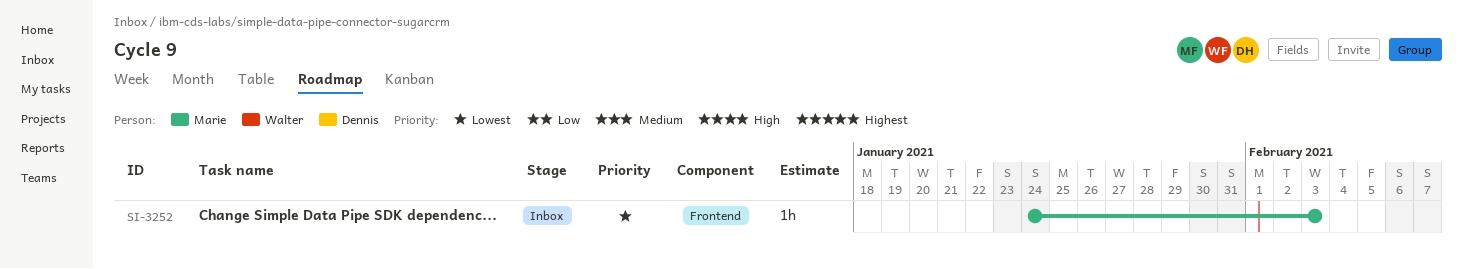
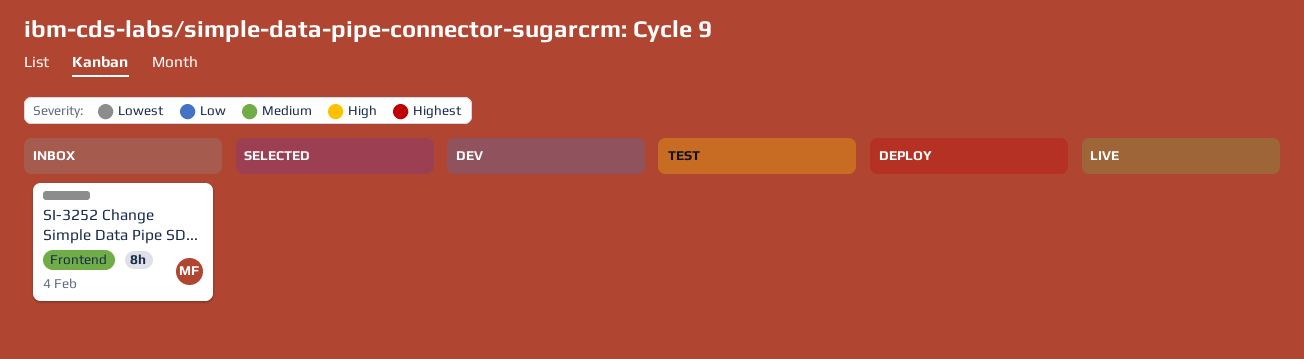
SI-3252, estimate: 1h -> 8h
SI-3252, due: Feb 3 -> Feb 4

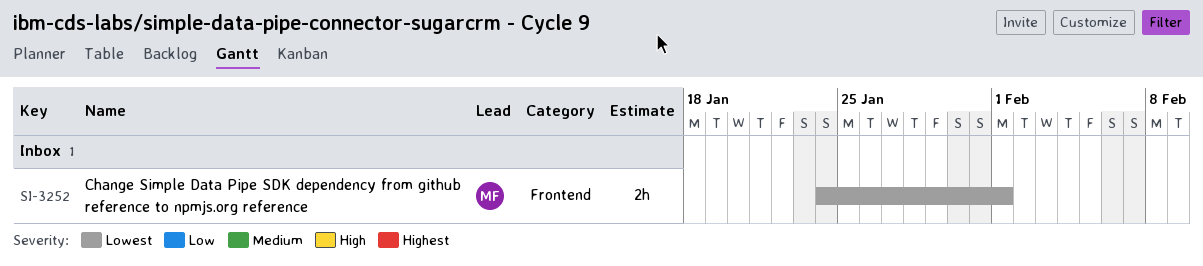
SI-3252, estimate: 8h -> 2h
SI-3252, due: Feb 4 -> Feb 1

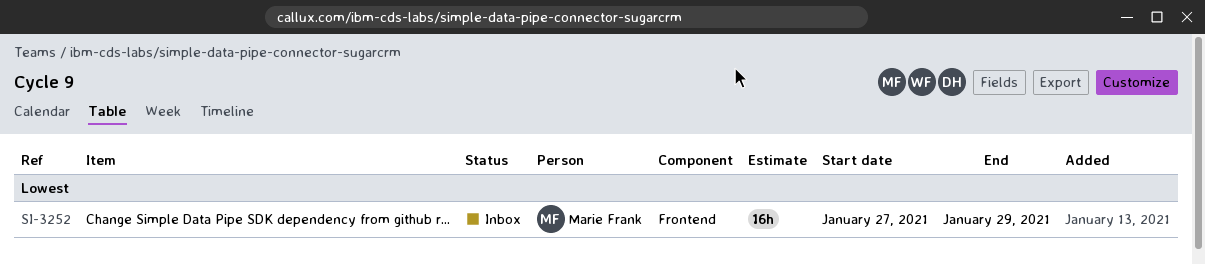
SI-3252, estimate: 2h -> 16h
SI-3252, start: Jan 24 -> Jan 27
SI-3252, due: Feb 1 -> Jan 29

